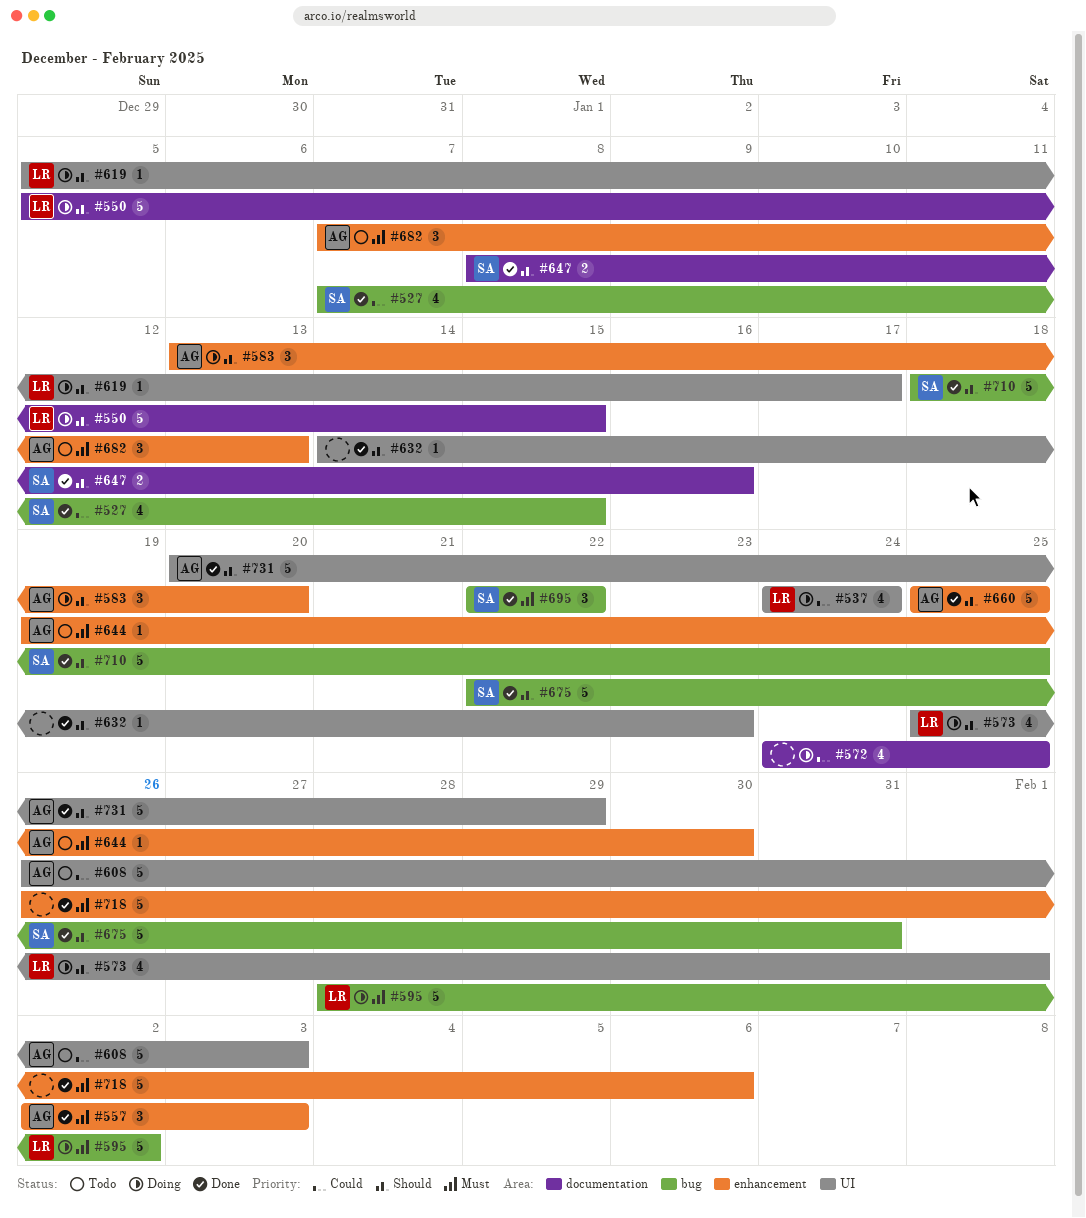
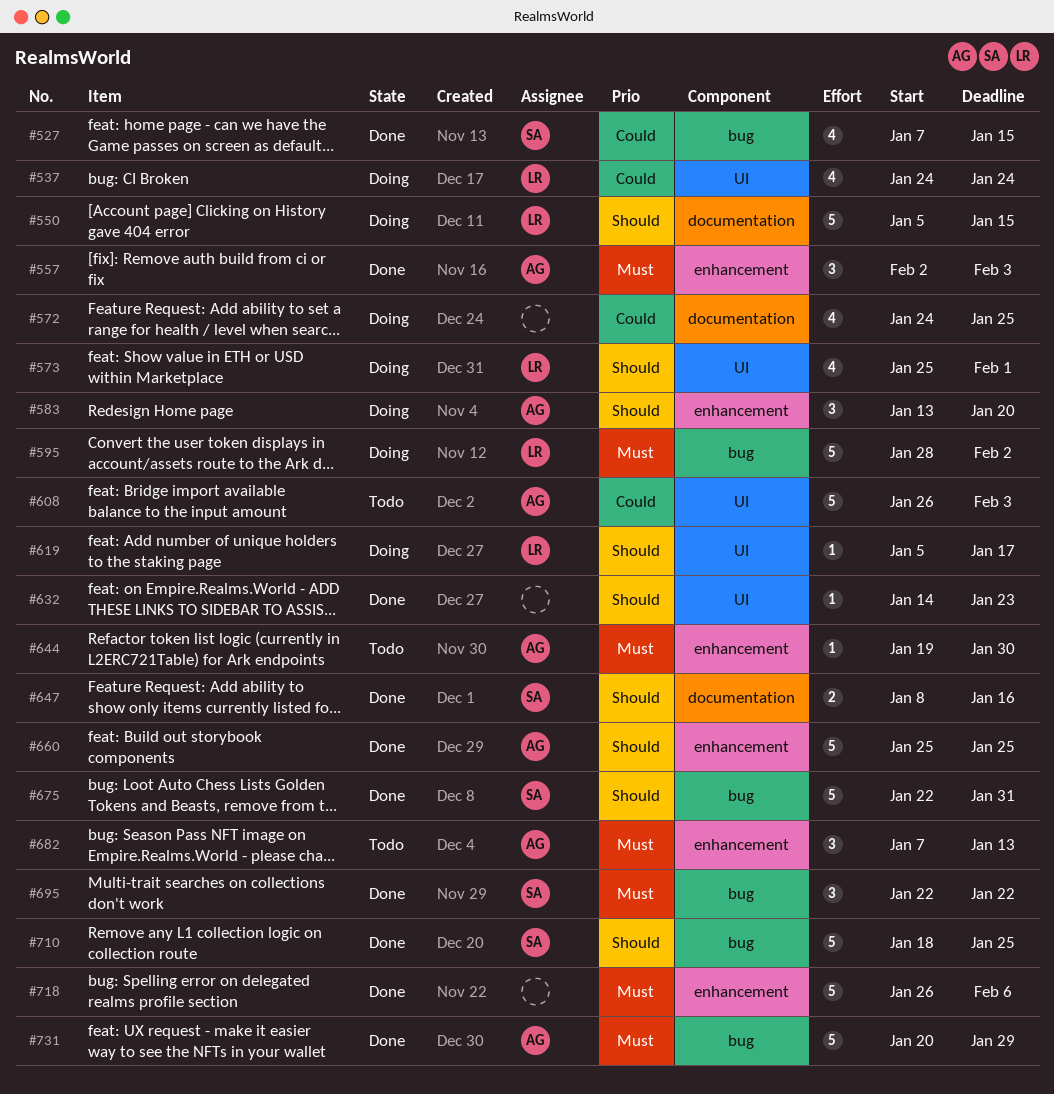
#731, priority: Should -> Must
#731, label: UI -> bug

